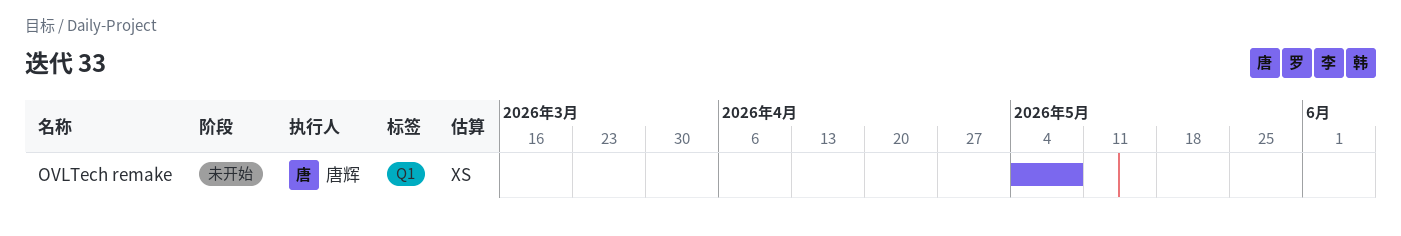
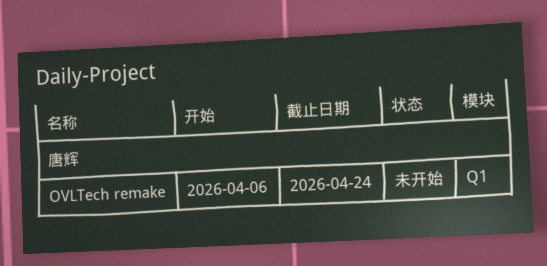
OVLTech remake, start: May 4 -> Apr 6
OVLTech remake, due: May 8 -> Apr 24

